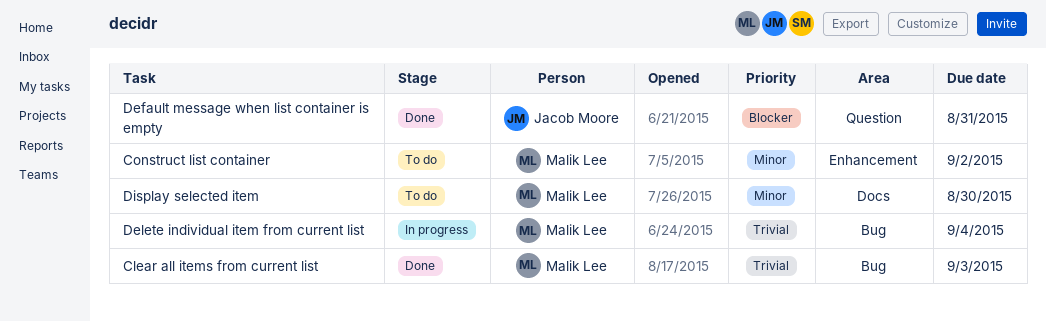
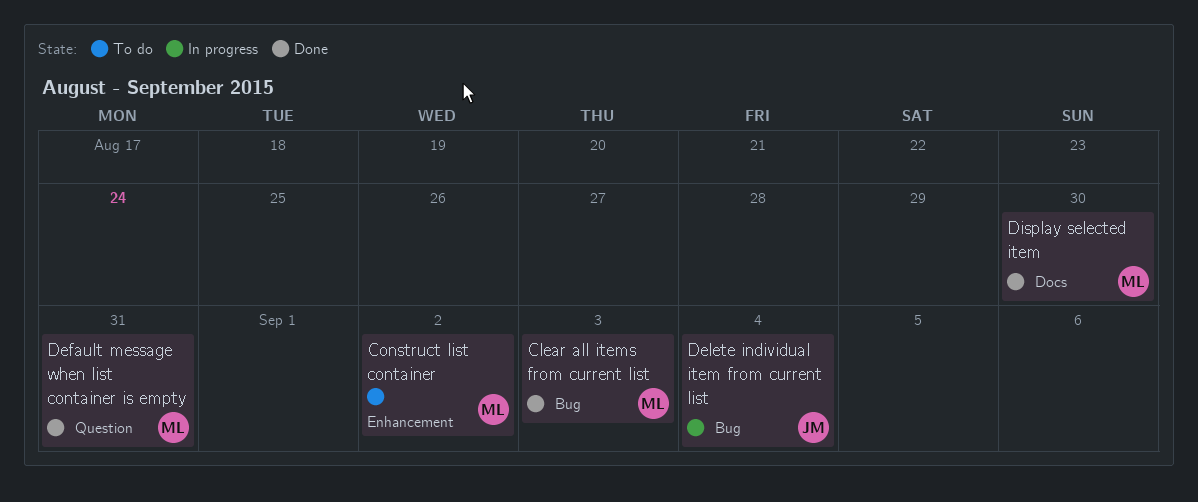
Default message when list container is empty, owner: Jacob Moore -> Malik Lee
Delete individual item from current list, owner: Malik Lee -> Jacob Moore
Display selected item, status: To do -> Done

